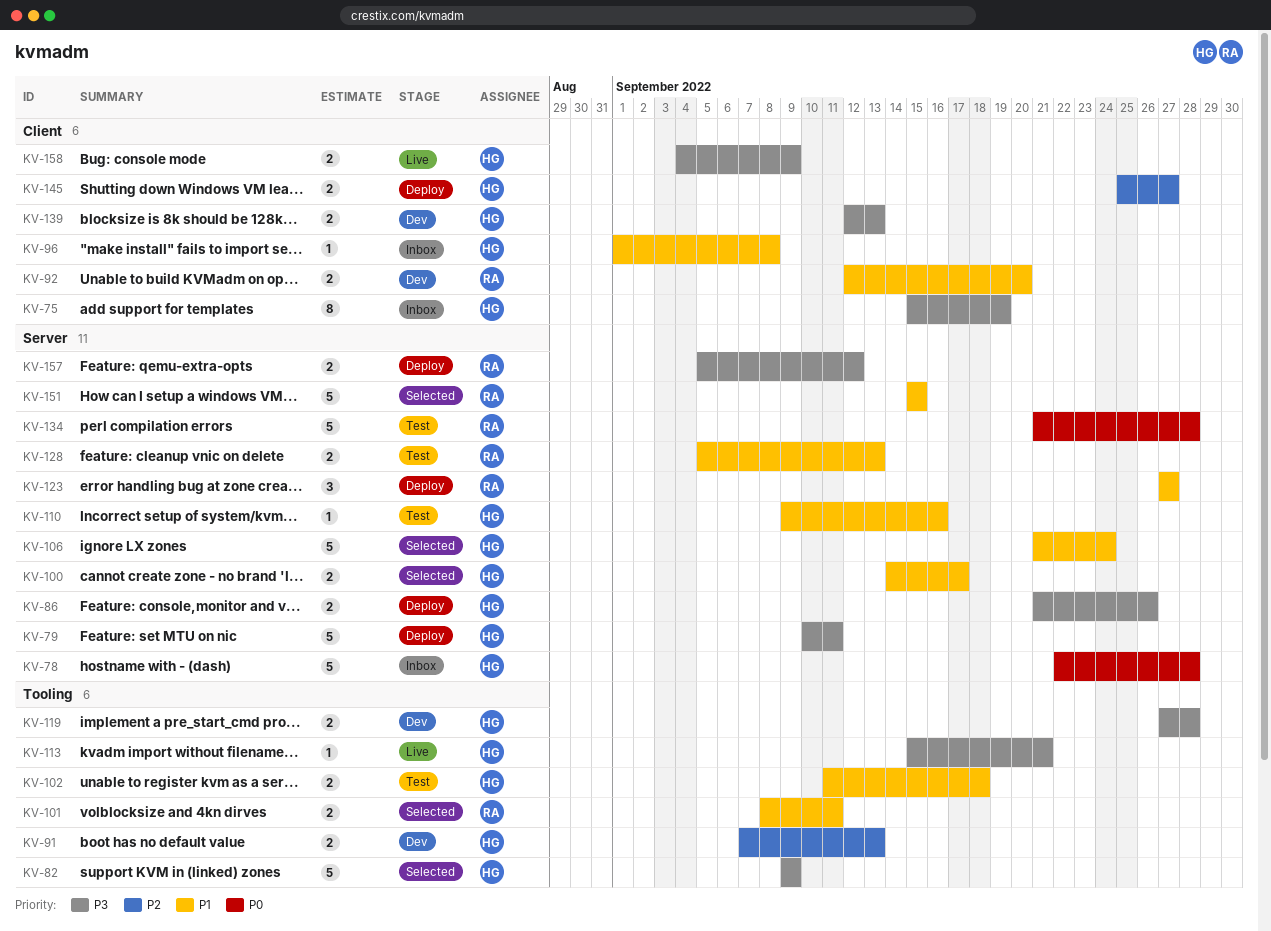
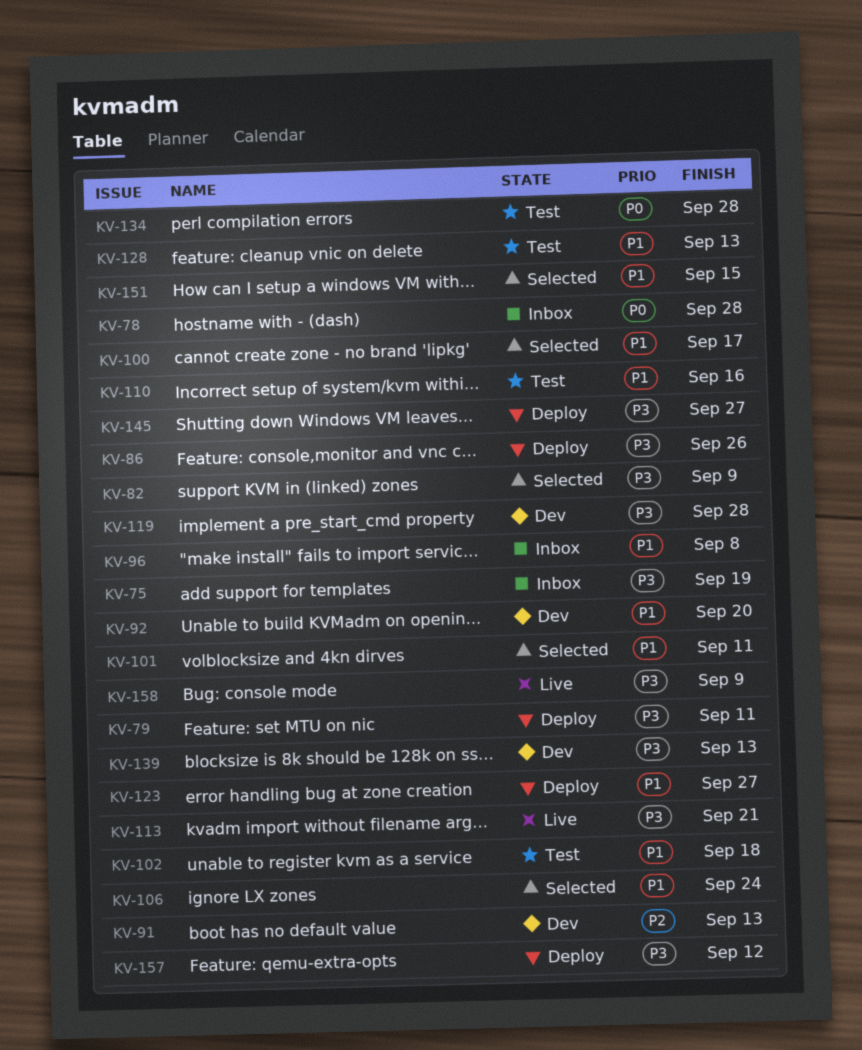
KV-145, priority: P2 -> P3

